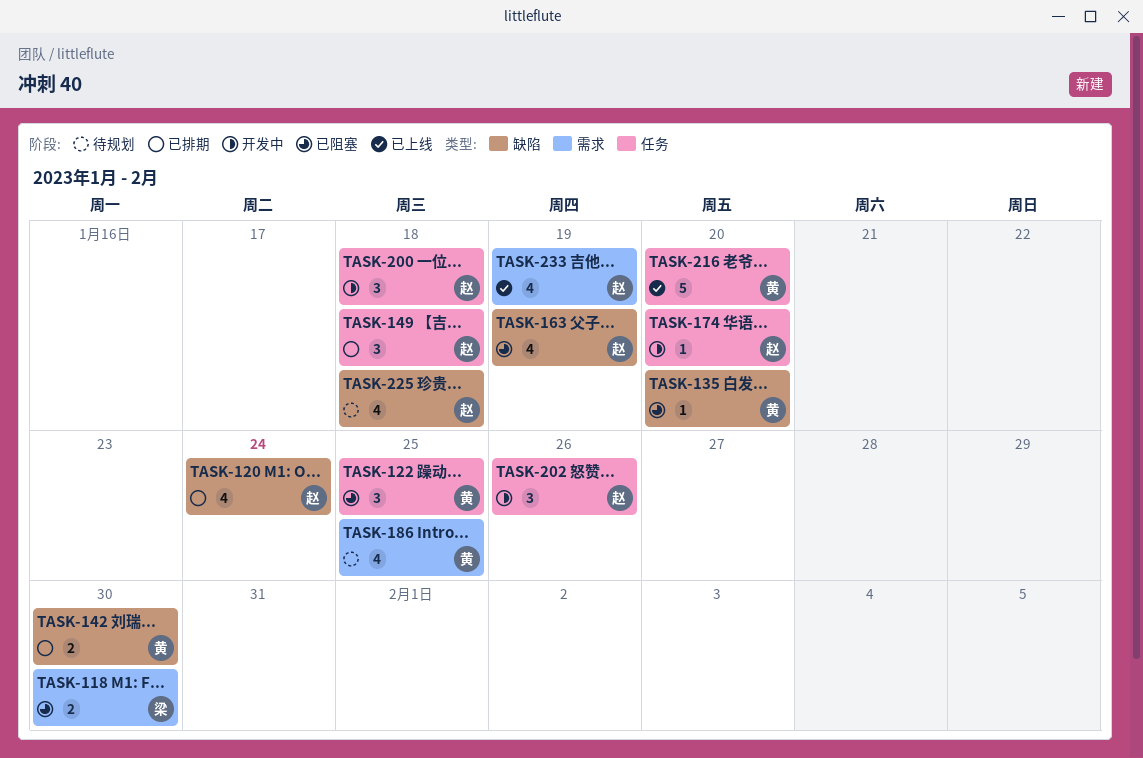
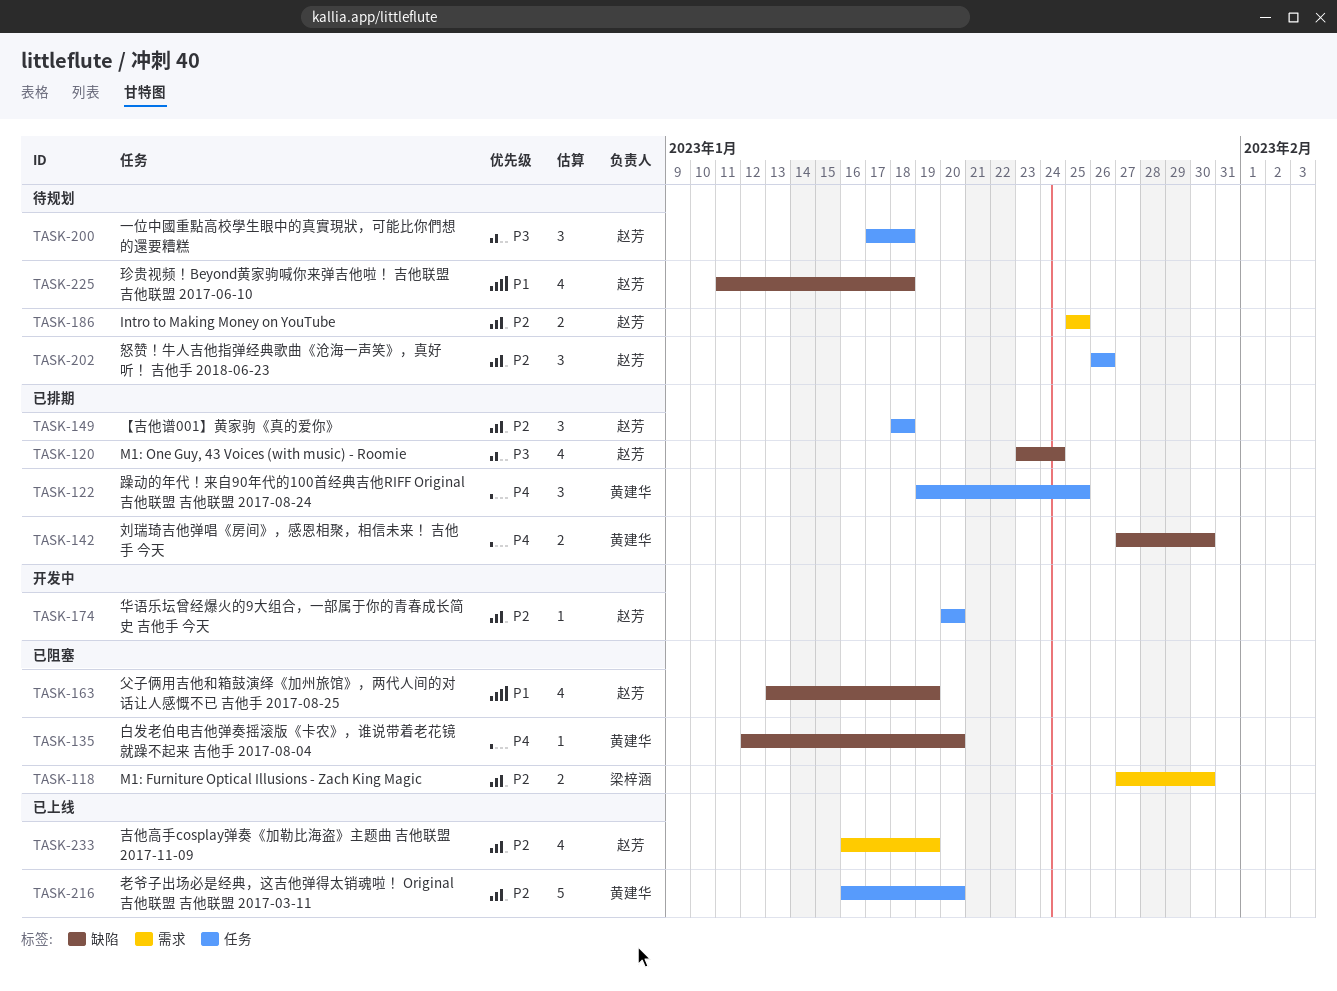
TASK-122, status: 已阻塞 -> 已排期
TASK-186, owner: 黄建华 -> 赵芳
TASK-186, estimate: 4 -> 2
TASK-200, status: 开发中 -> 待规划
TASK-202, status: 开发中 -> 待规划

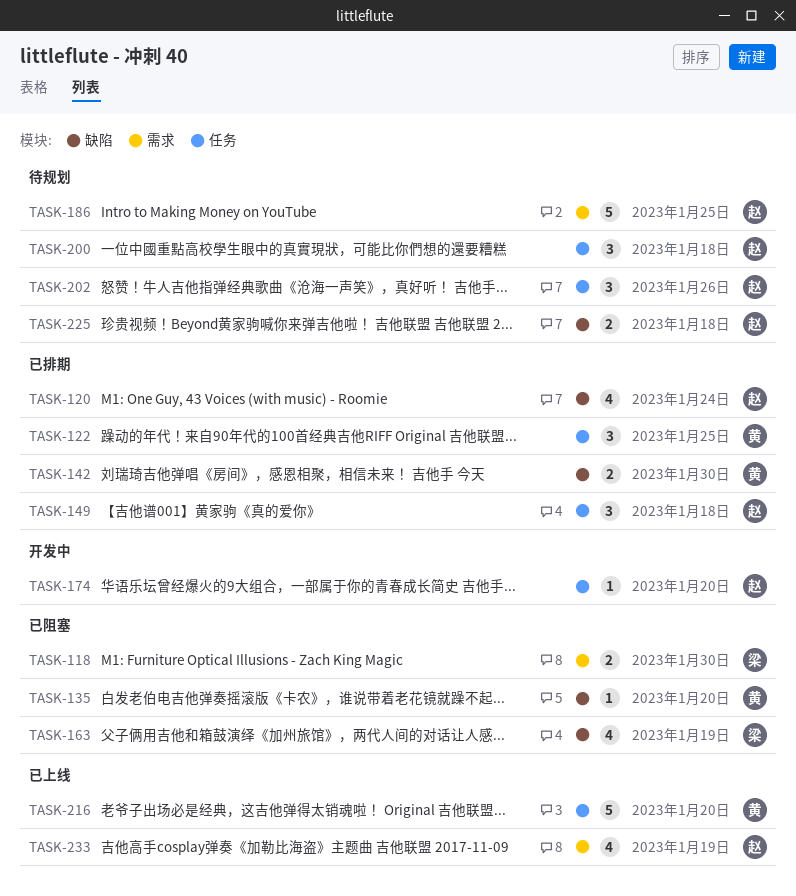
TASK-163, owner: 赵芳 -> 梁梓涵
TASK-186, estimate: 2 -> 5
TASK-225, estimate: 4 -> 2

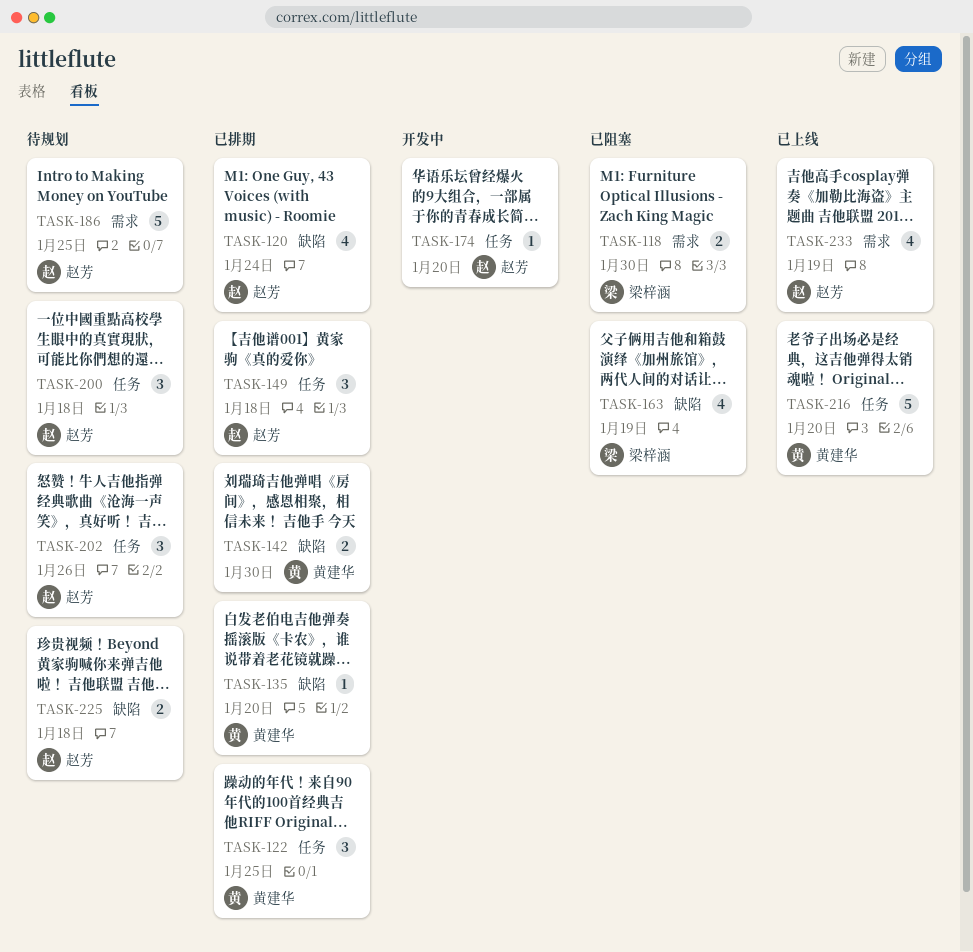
TASK-135, status: 已阻塞 -> 已排期

